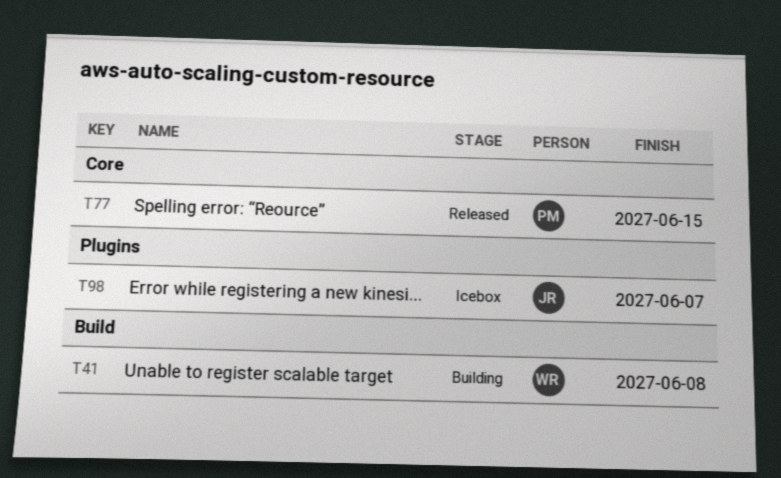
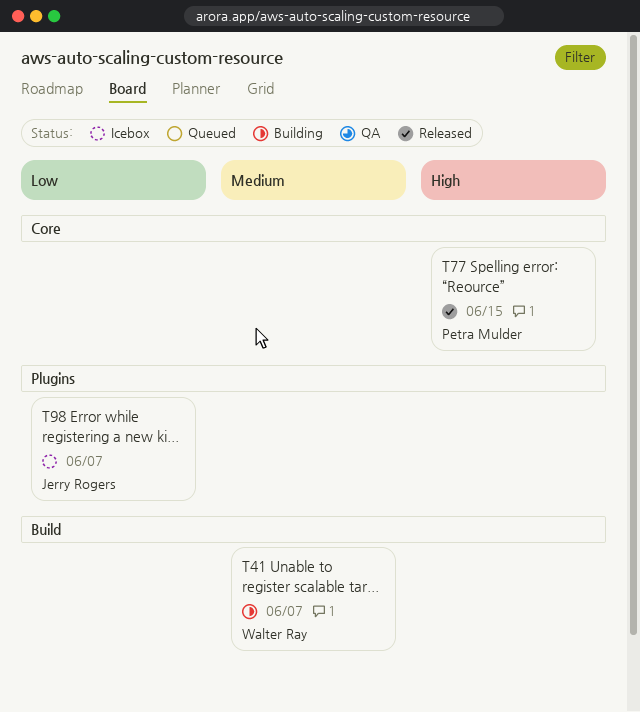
T41, due: Jun 8 -> Jun 7

